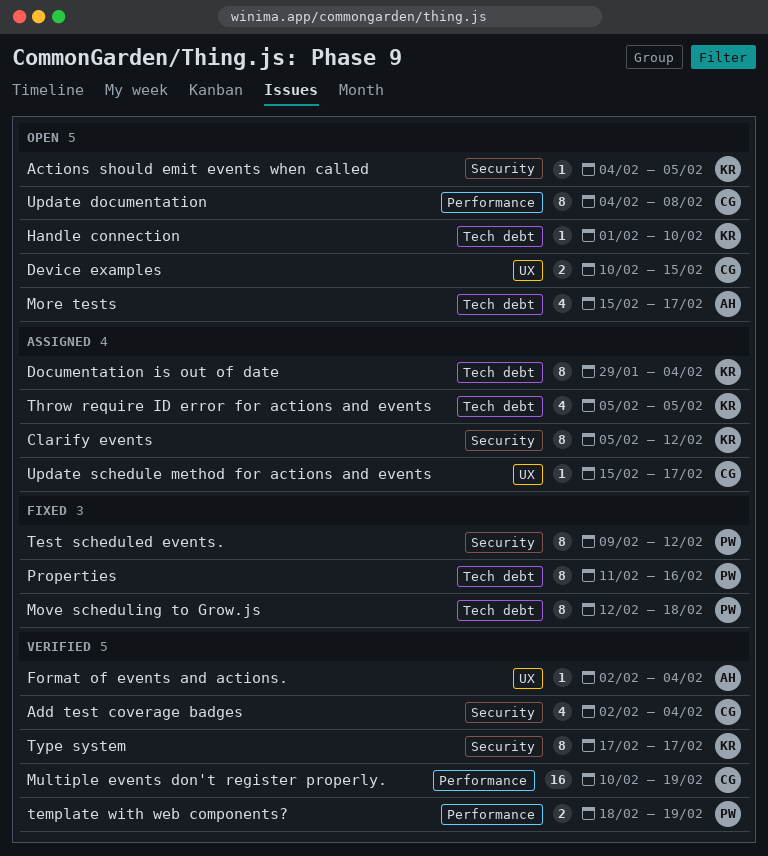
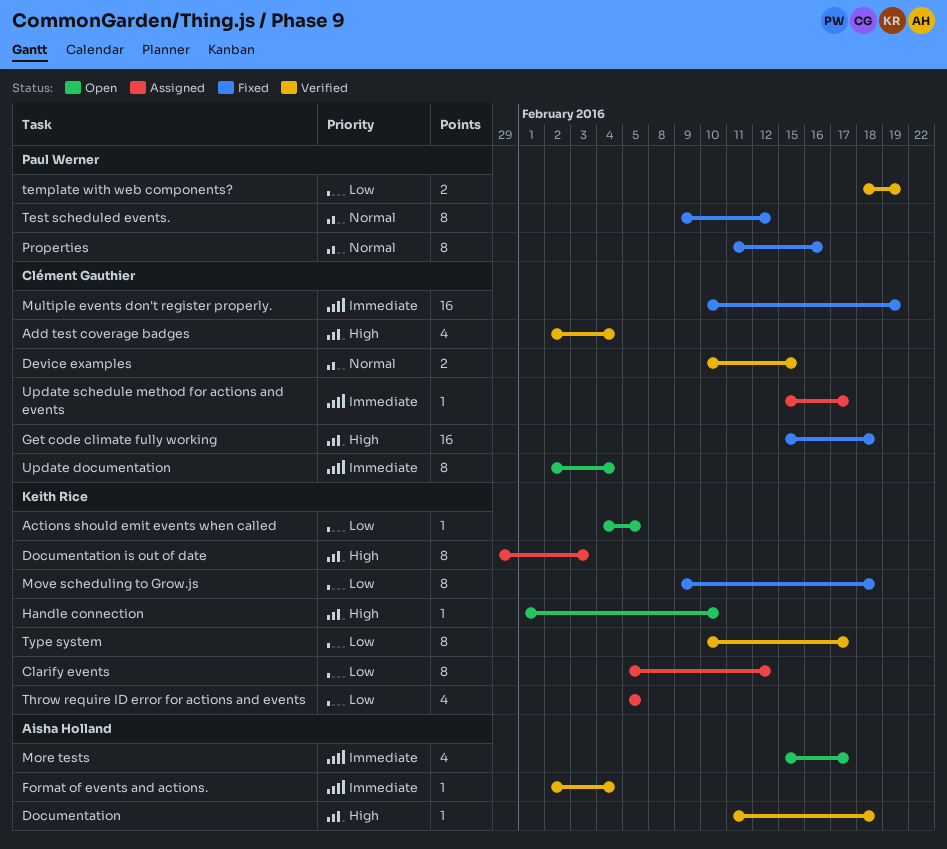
Device examples, status: Open -> Verified
Documentation: none -> present
Documentation is out of date, due: Feb 4 -> Feb 3
Get code climate fully working: none -> present
Move scheduling to Grow.js, owner: Paul Werner -> Keith Rice
Move scheduling to Grow.js, start: Feb 12 -> Feb 9
Multiple events don't register properly., status: Verified -> Fixed
Type system, start: Feb 17 -> Feb 10
Update documentation, start: Feb 4 -> Feb 2
Update documentation, due: Feb 8 -> Feb 4

